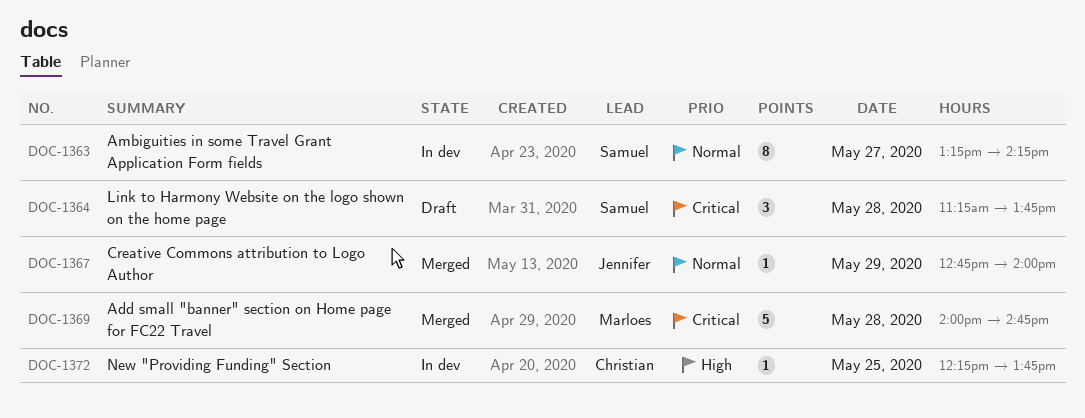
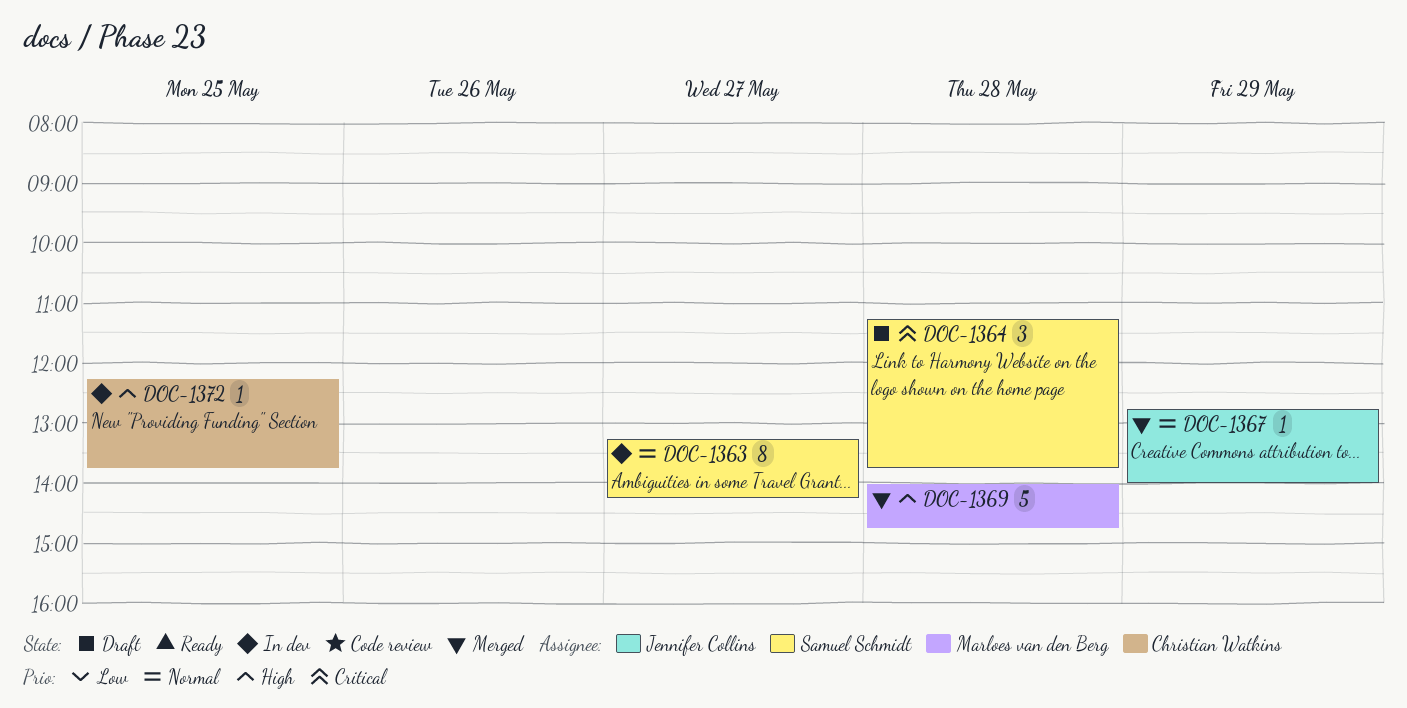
DOC-1369, priority: Critical -> High

